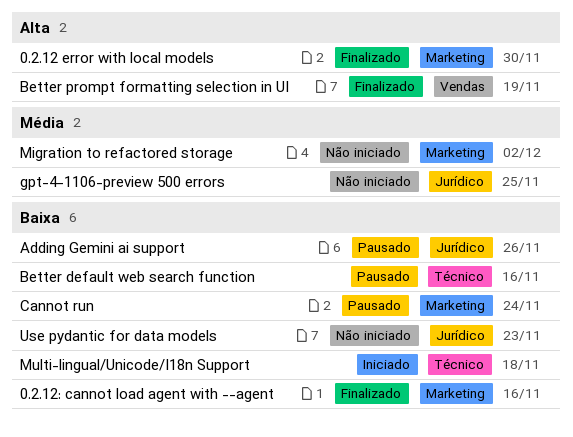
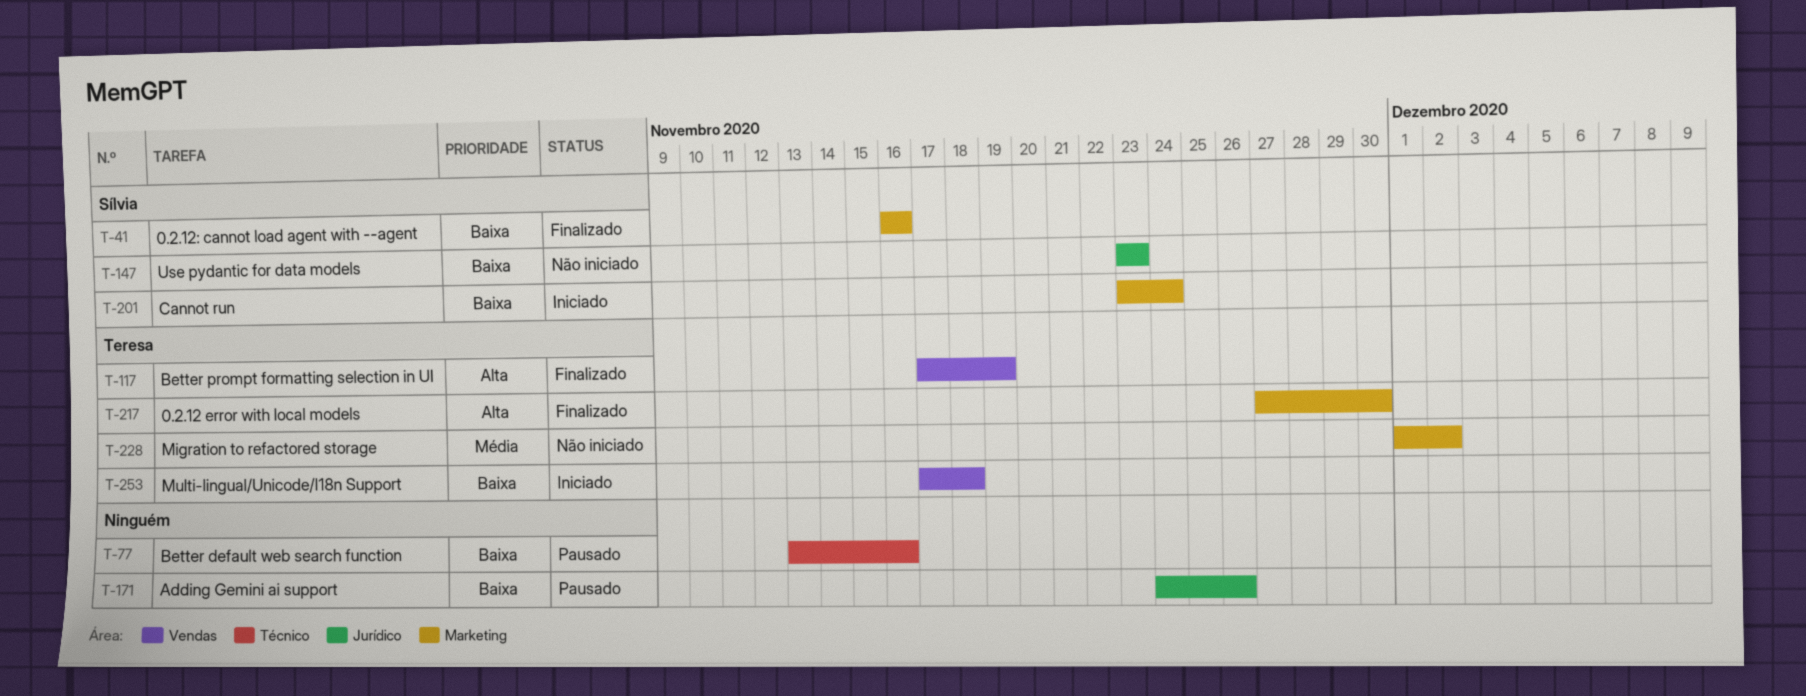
Cannot run, status: Pausado -> Iniciado
gpt-4-1106-preview 500 errors: present -> none
Multi-lingual/Unicode/I18n Support, label: Técnico -> Vendas

